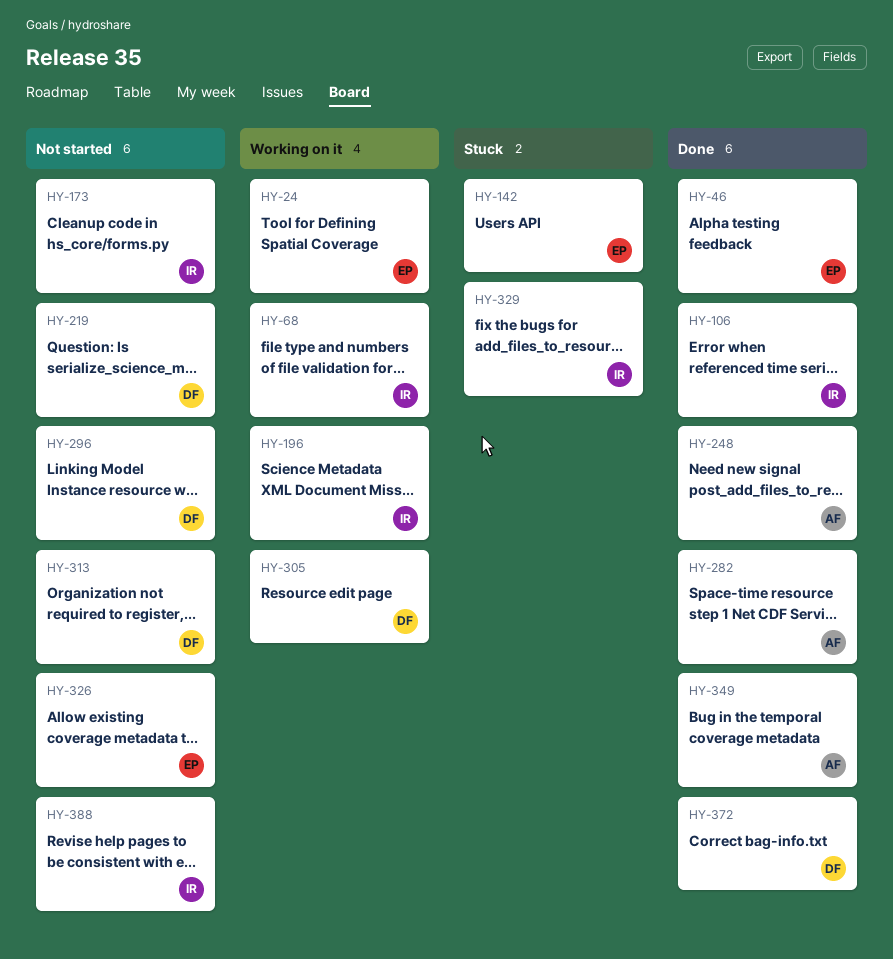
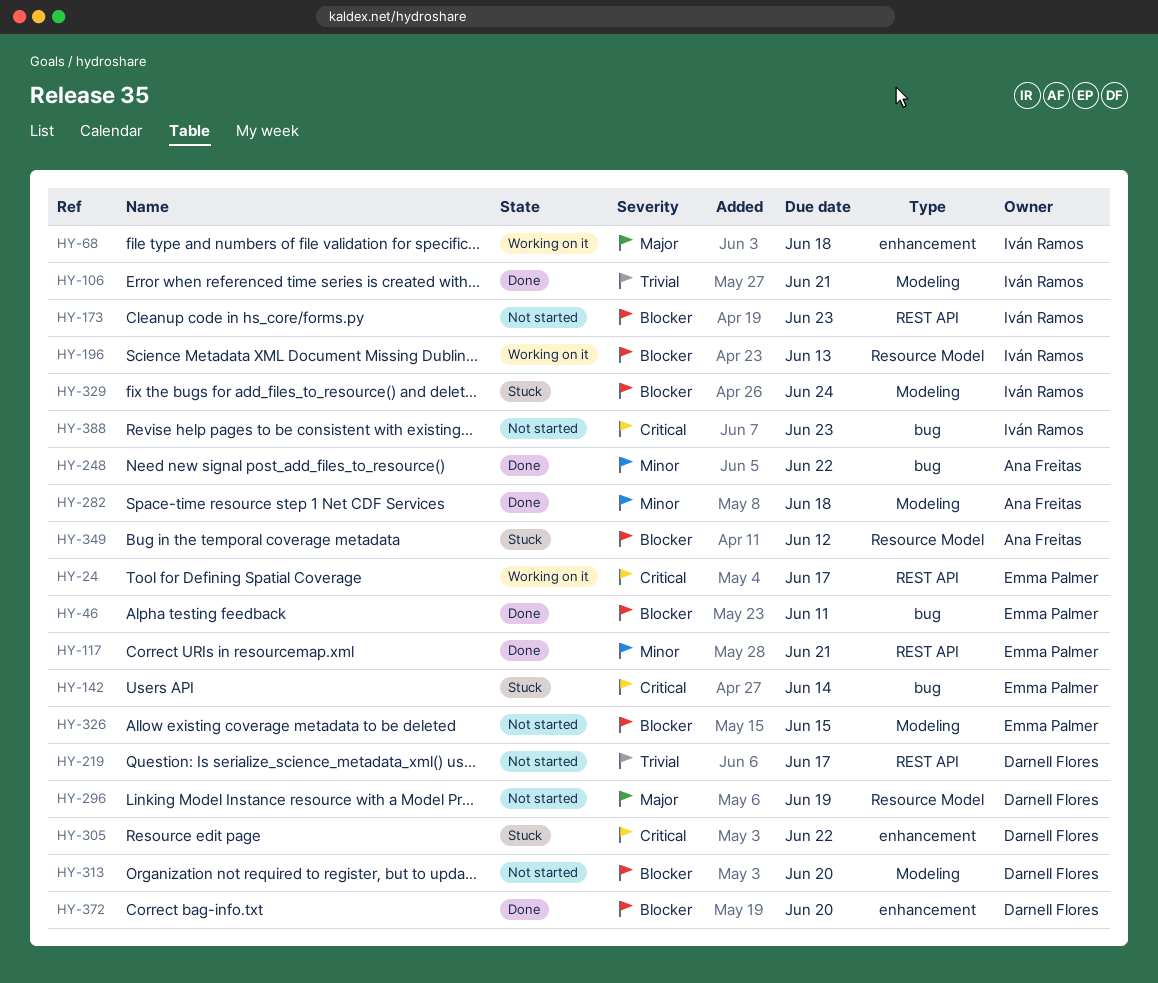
HY-117: none -> present
HY-305, status: Working on it -> Stuck
HY-349, status: Done -> Stuck

